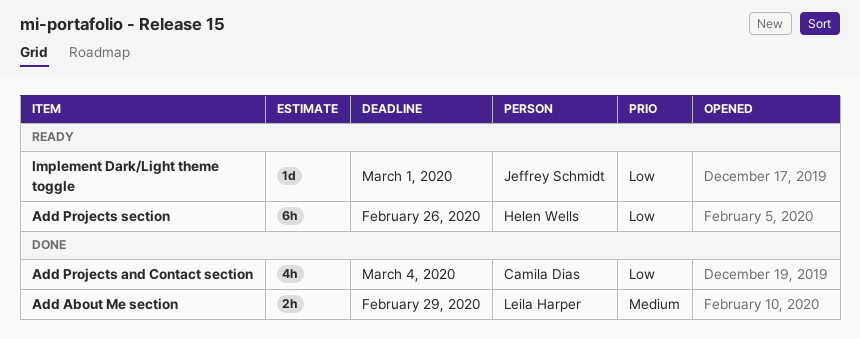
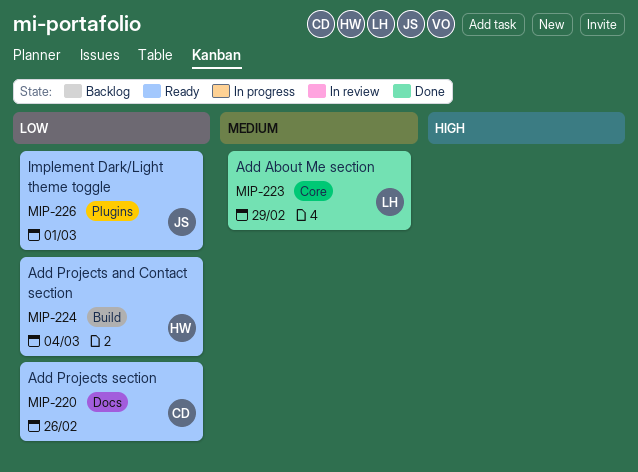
Add Projects and Contact section, status: Done -> Ready
Add Projects and Contact section, owner: Camila Dias -> Helen Wells
Add Projects section, owner: Helen Wells -> Camila Dias

